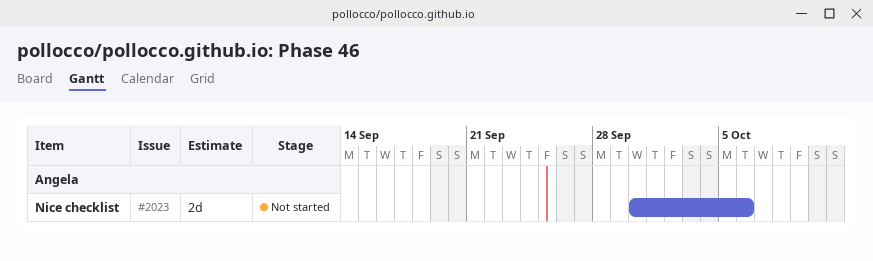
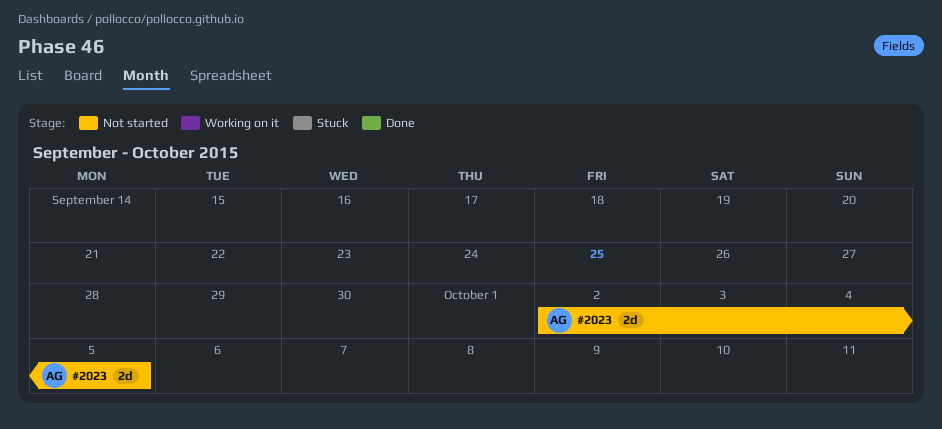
#2023, start: Sep 30 -> Oct 2
#2023, due: Oct 6 -> Oct 5

